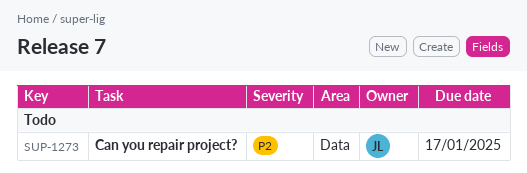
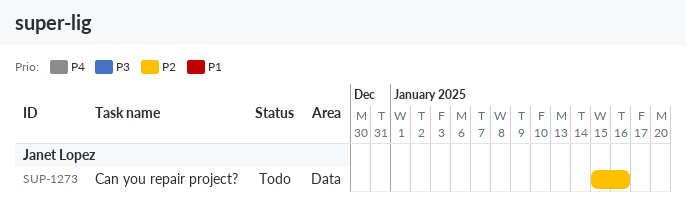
SUP-1273, due: Jan 17 -> Jan 16

